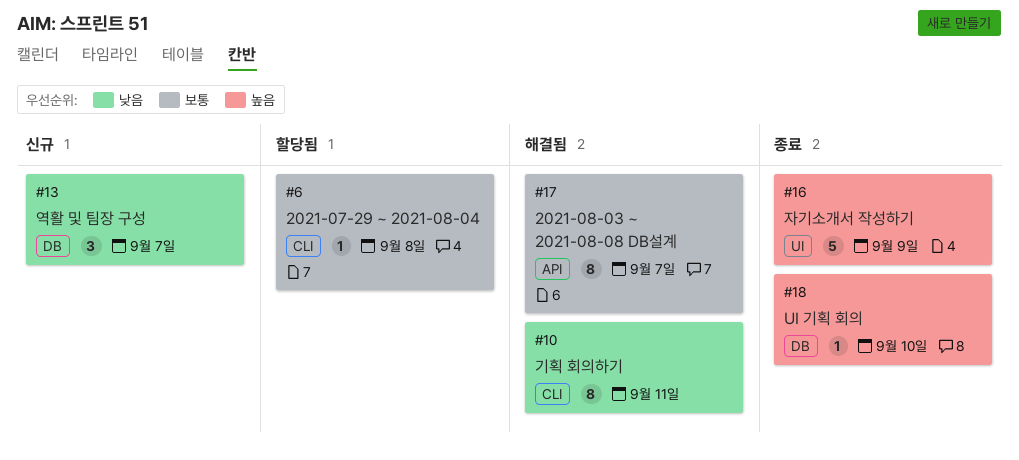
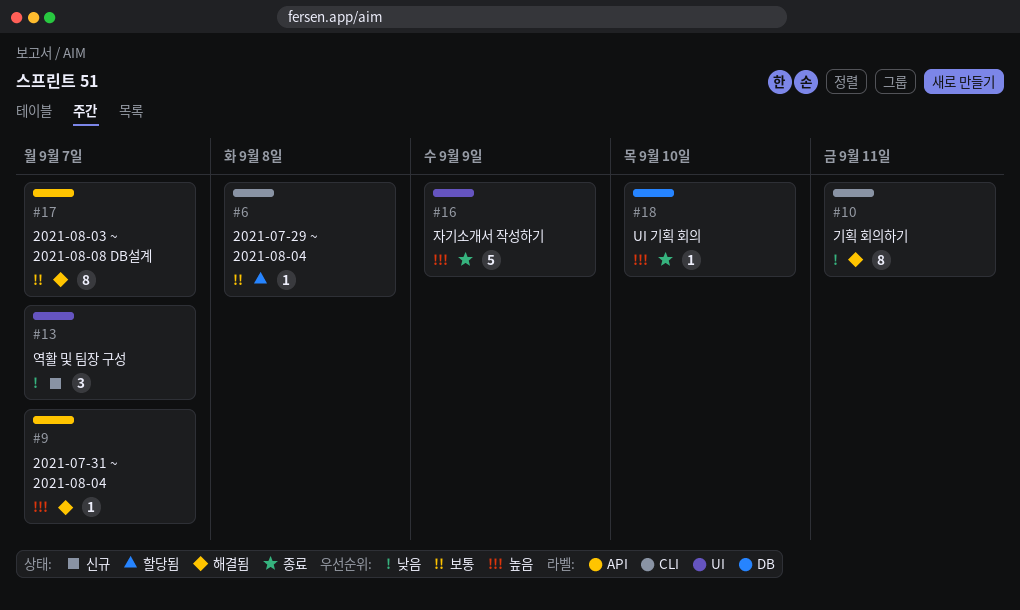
#9: none -> present
#13, label: DB -> UI

